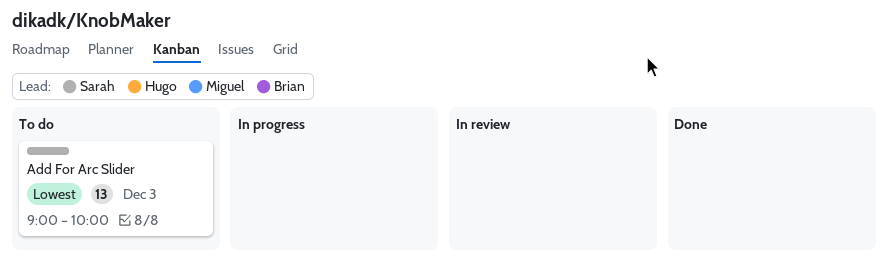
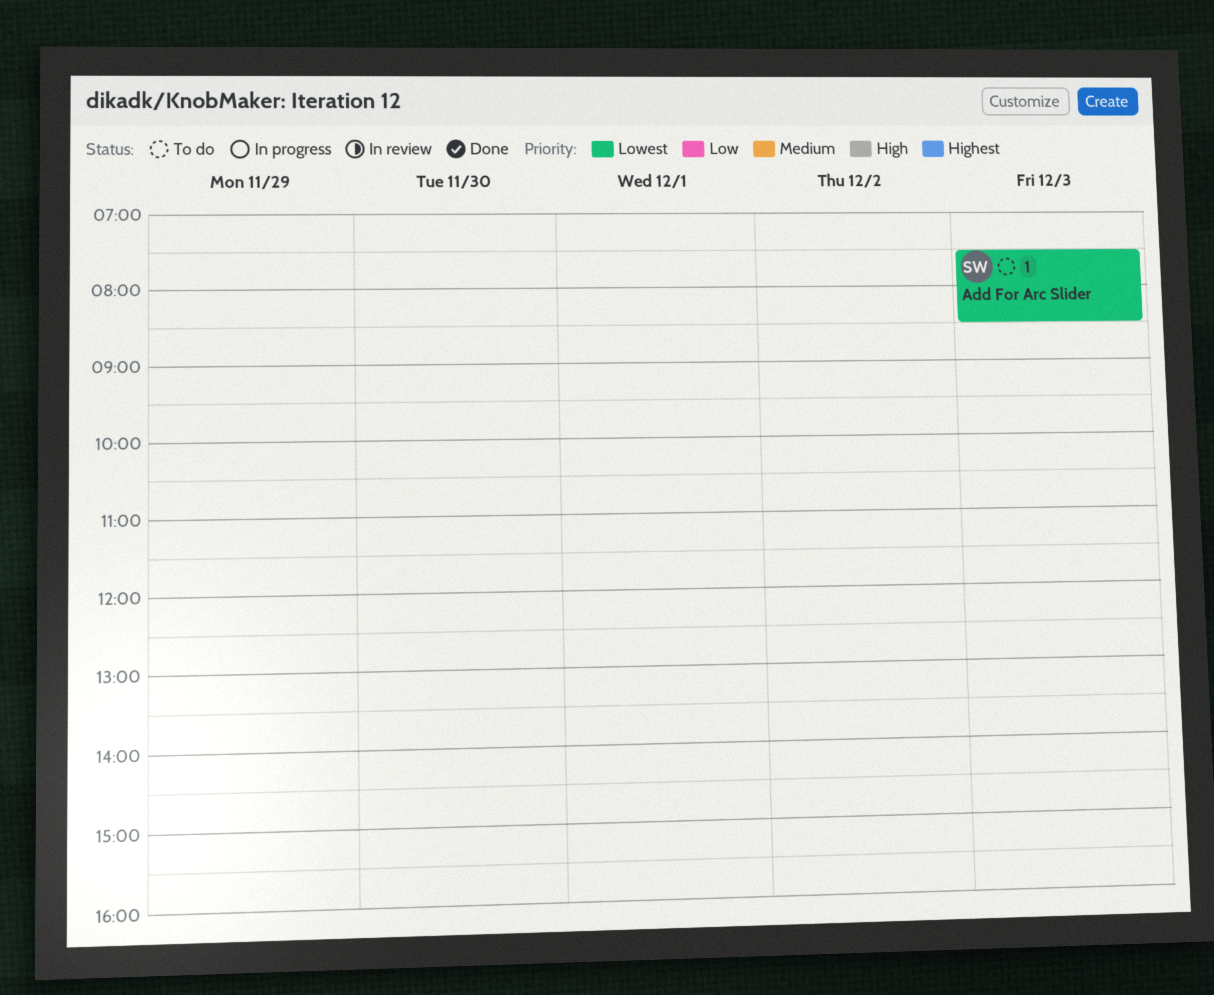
Add For Arc Slider, estimate: 13 -> 1
Add For Arc Slider, begins: 09:00 -> 07:30
Add For Arc Slider, ends: 10:00 -> 08:30

